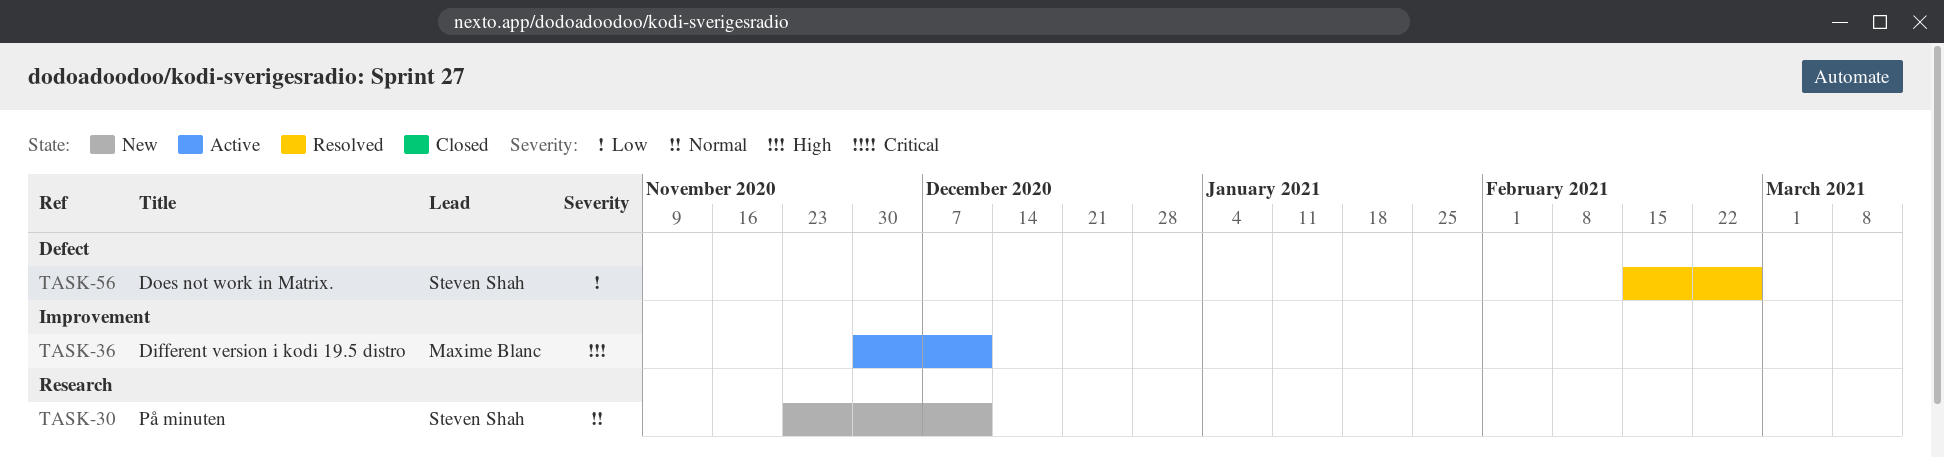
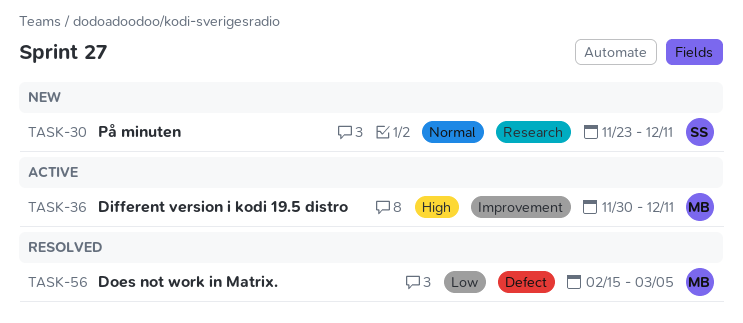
TASK-56, owner: Steven Shah -> Maxime Blanc
TASK-56, due: Feb 26 -> Mar 5

